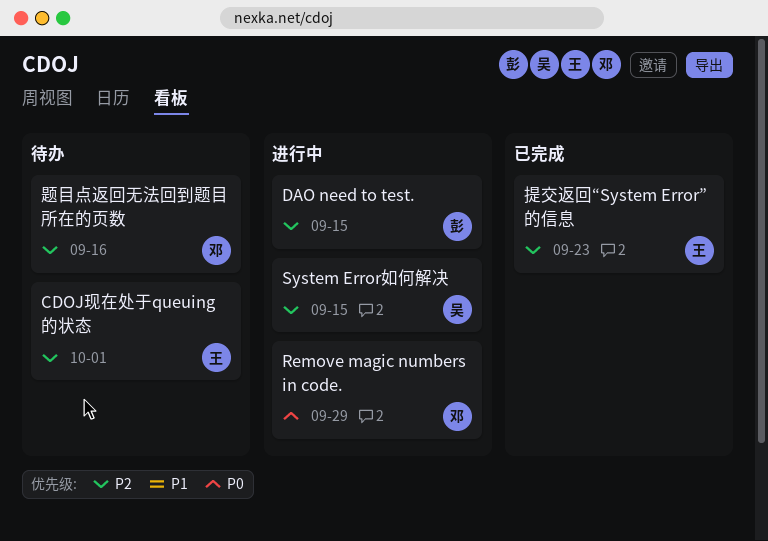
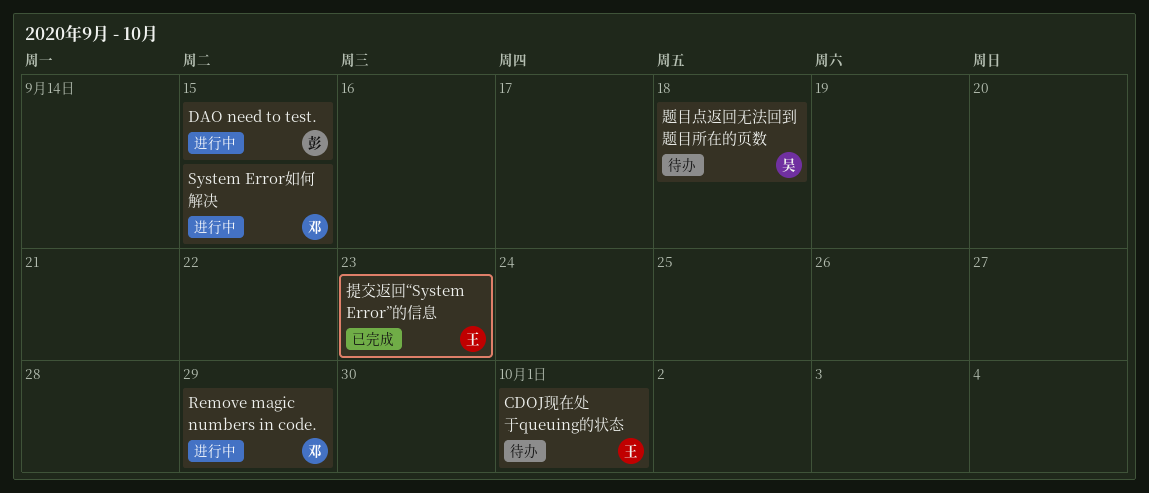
System Error如何解决, owner: 吴 -> 邓
题目点返回无法回到题目所在的页数, owner: 邓 -> 吴
题目点返回无法回到题目所在的页数, due: Sep 16 -> Sep 18

